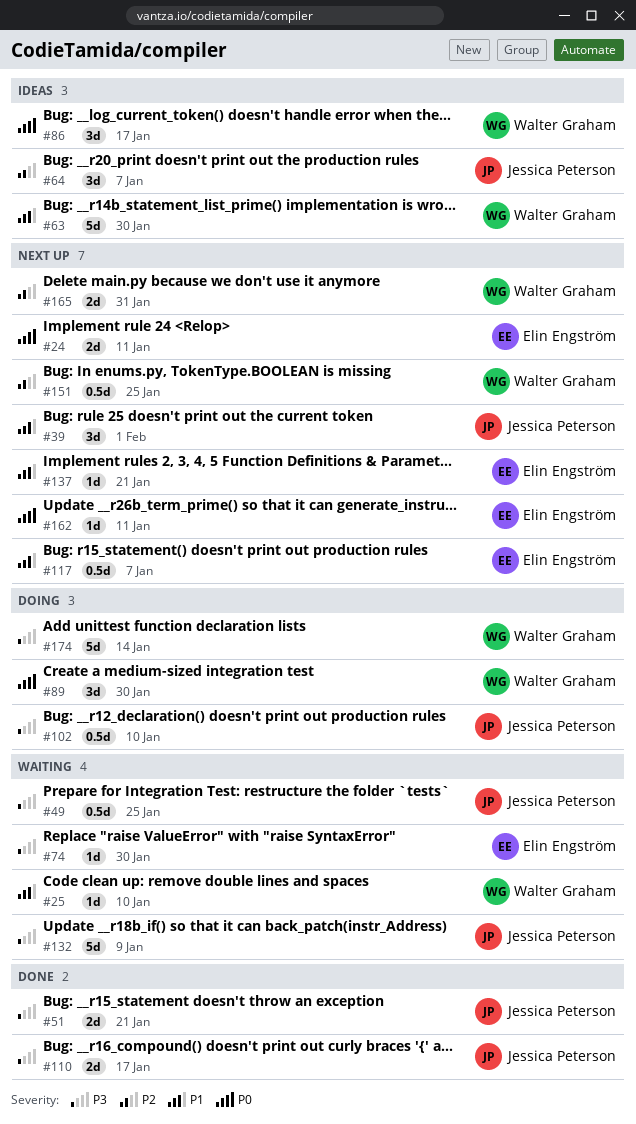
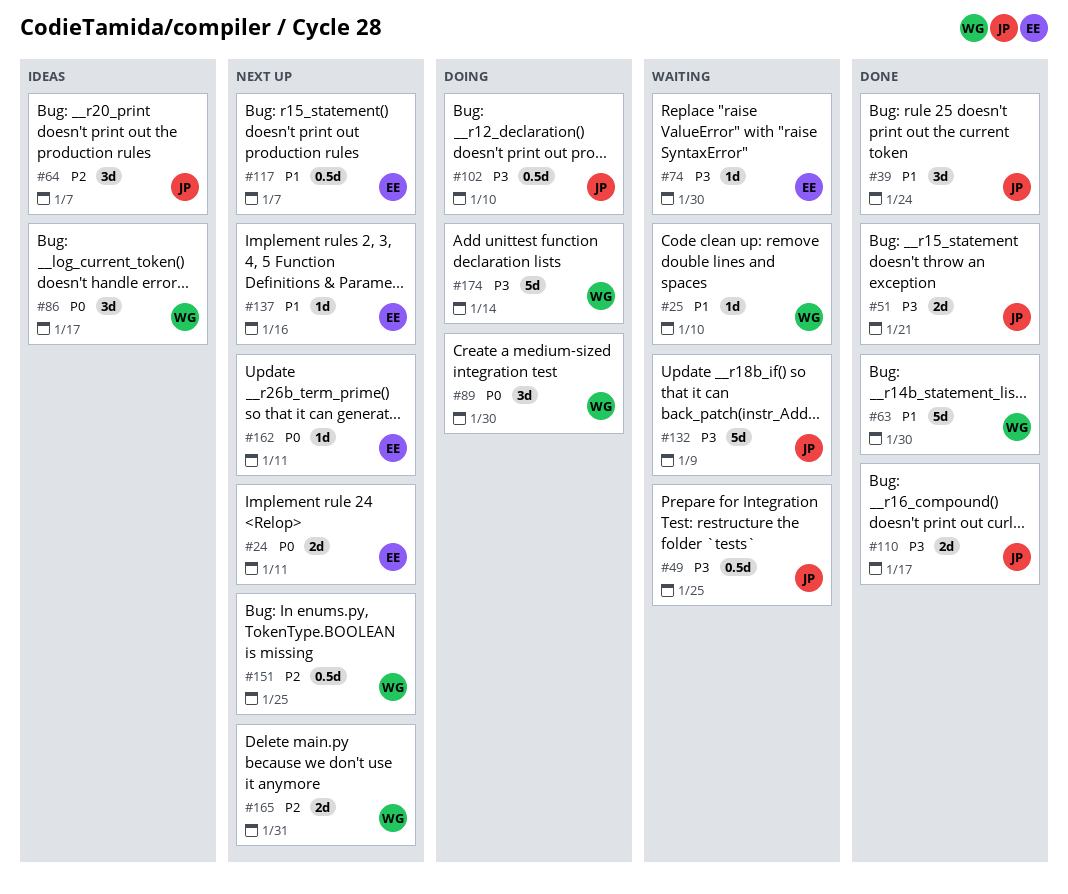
#39, status: Next up -> Done
#39, due: Feb 1 -> Jan 24
#63, status: Ideas -> Done
#137, due: Jan 21 -> Jan 16

